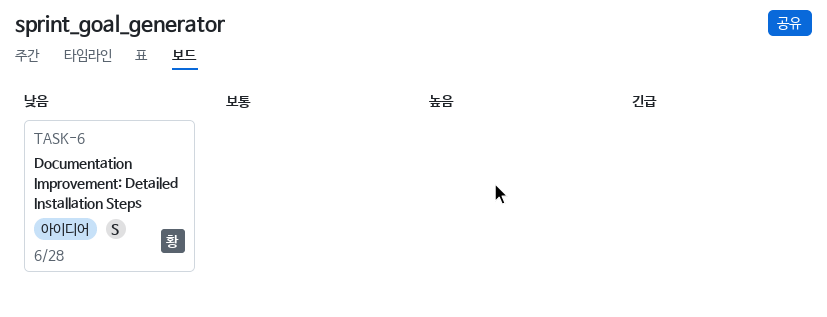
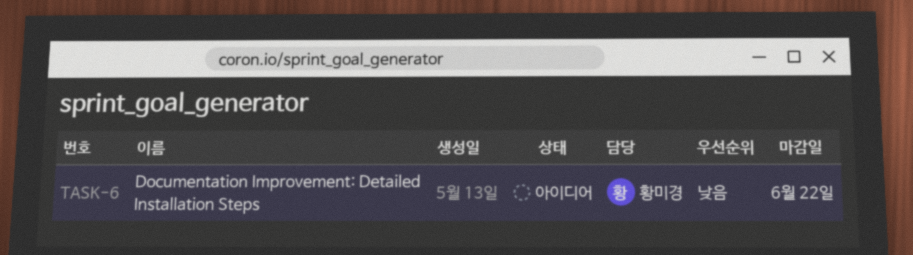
TASK-6, due: Jun 28 -> Jun 22

